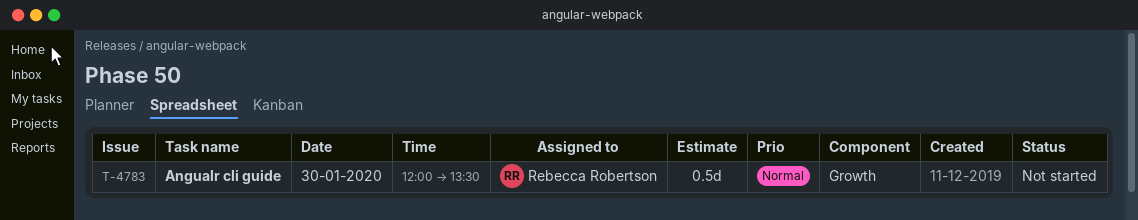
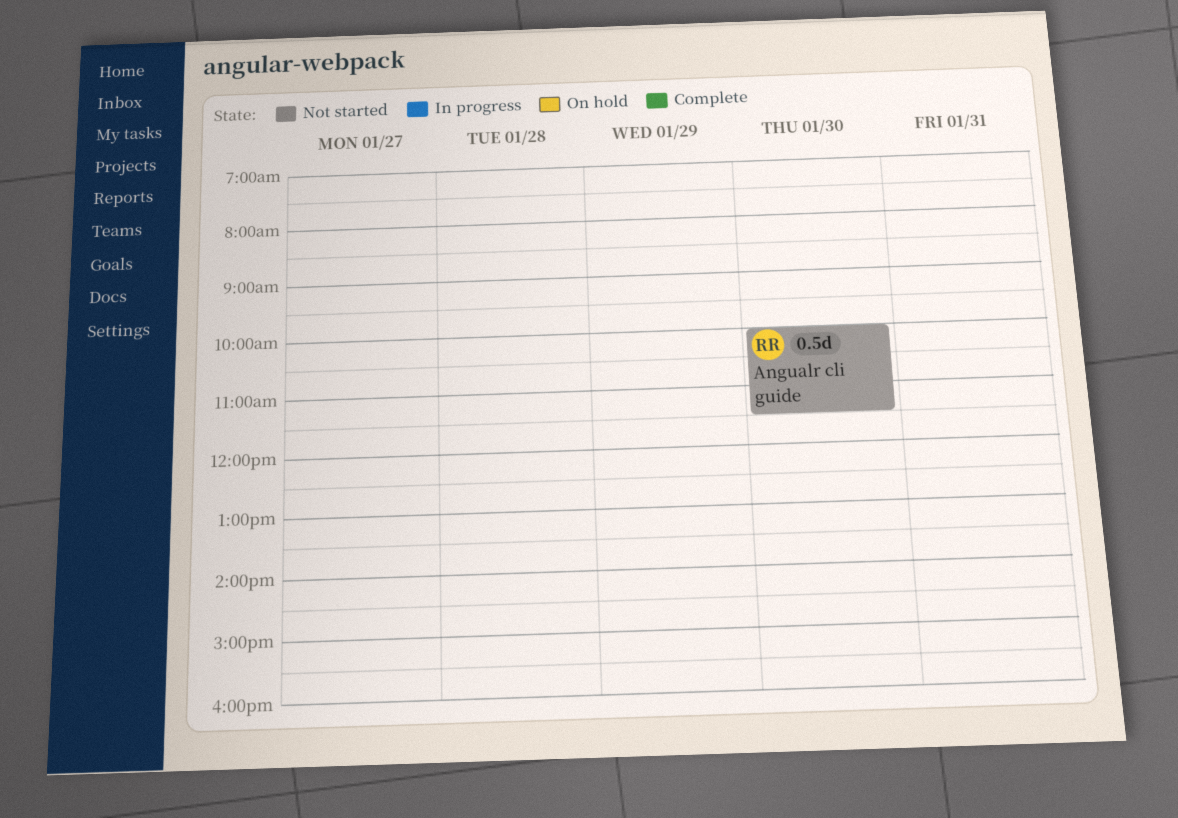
Angualr cli guide, begins: 12:00 -> 10:00
Angualr cli guide, ends: 13:30 -> 11:30

